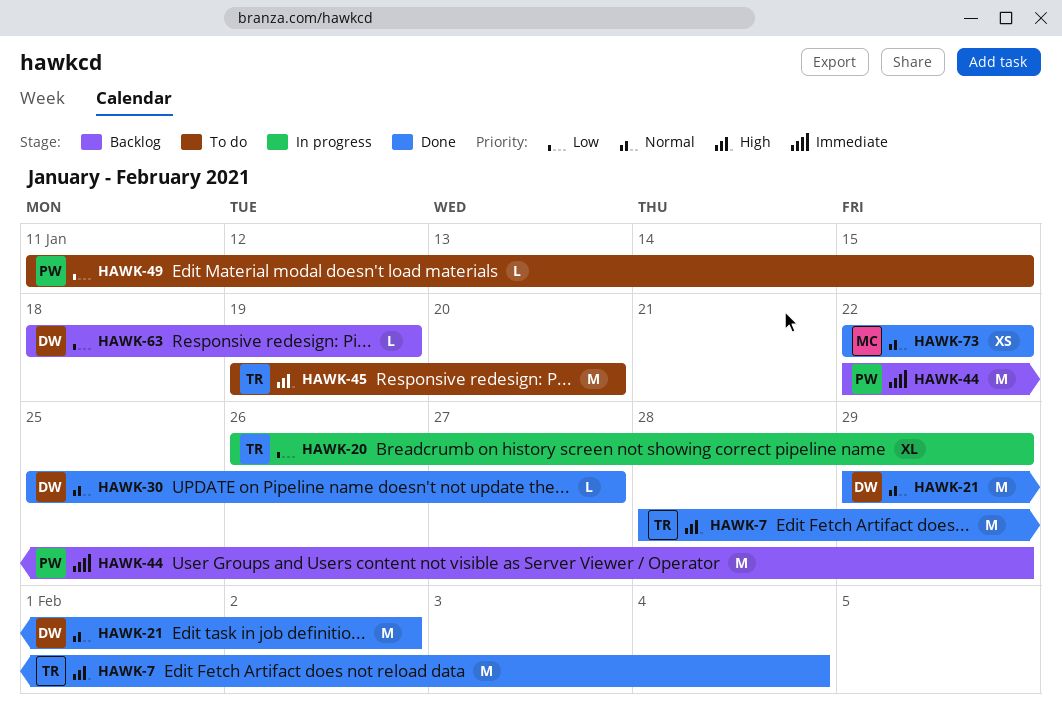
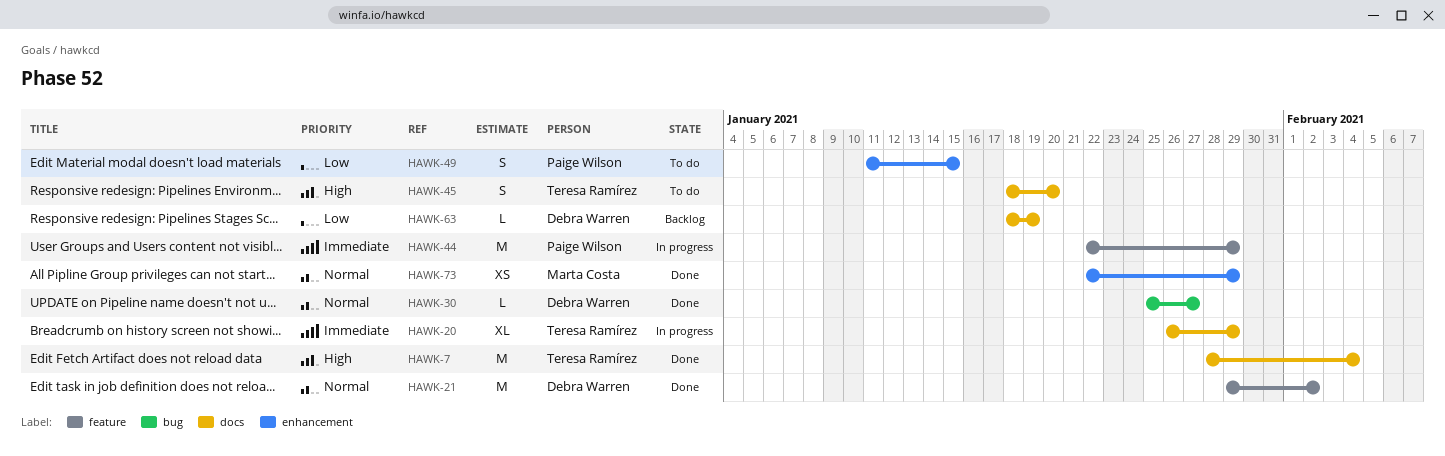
HAWK-20, priority: Low -> Immediate
HAWK-44, status: Backlog -> In progress
HAWK-45, estimate: M -> S
HAWK-45, start: Jan 19 -> Jan 18
HAWK-49, estimate: L -> S
HAWK-73, due: Jan 22 -> Jan 29

